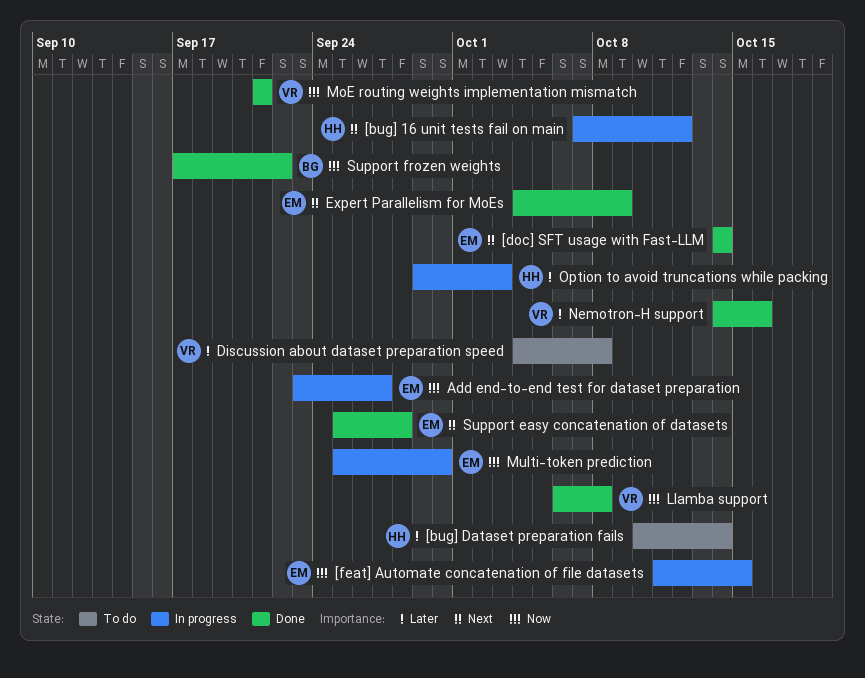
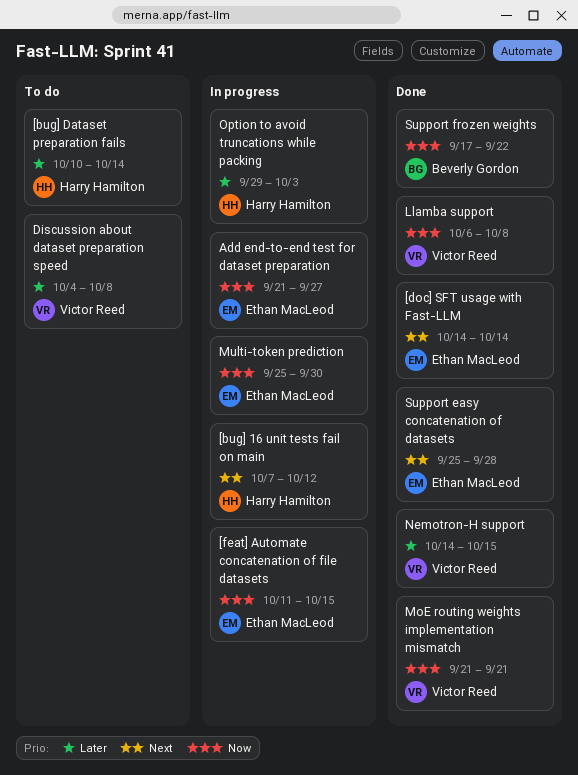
Add end-to-end test for dataset preparation, start: Sep 23 -> Sep 21
Expert Parallelism for MoEs: present -> none
Nemotron-H support, due: Oct 16 -> Oct 15

